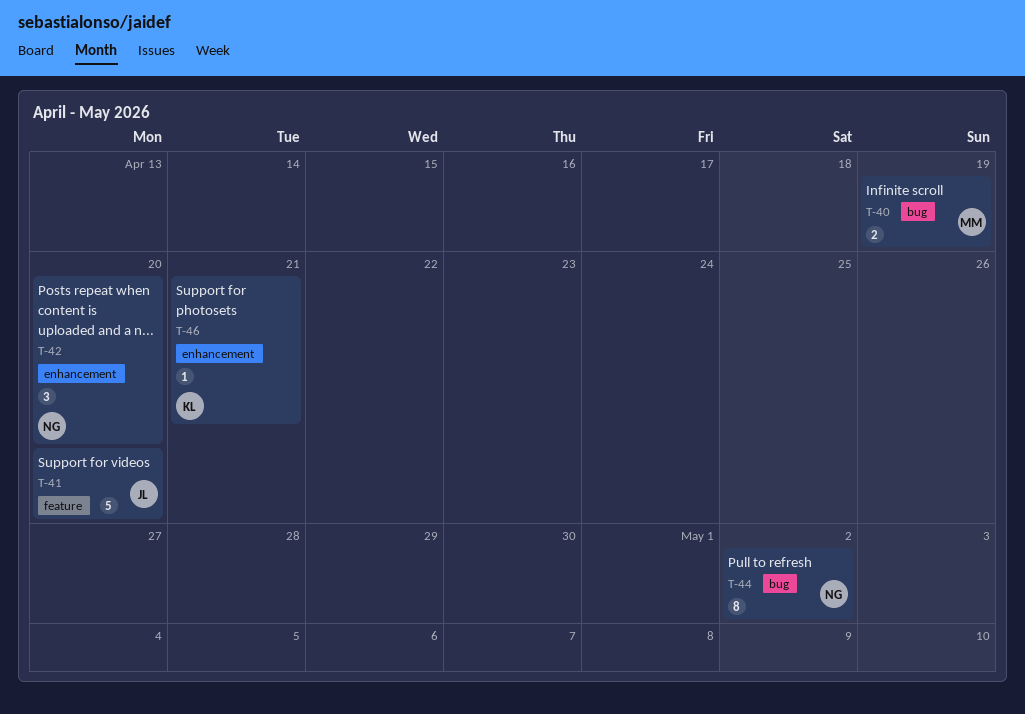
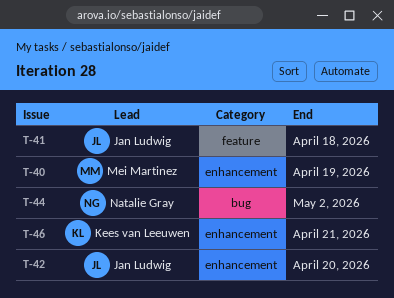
T-40, label: bug -> enhancement
T-41, due: Apr 20 -> Apr 18
T-42, owner: Natalie Gray -> Jan Ludwig

